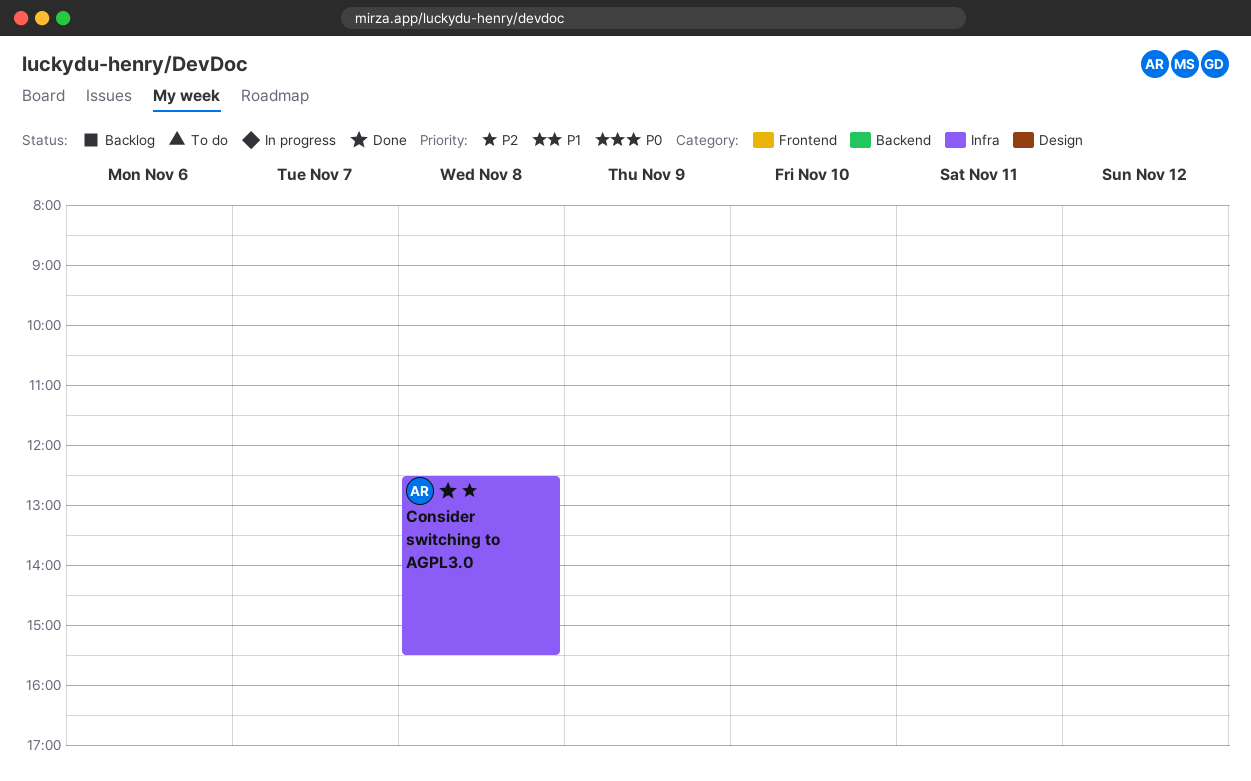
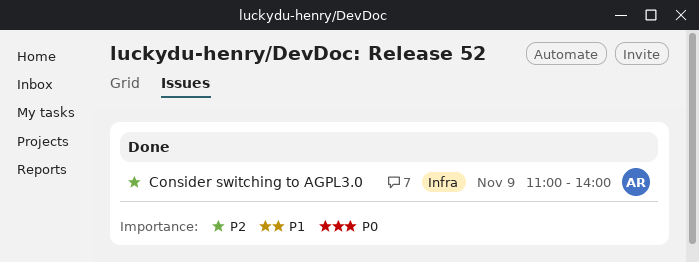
Consider switching to AGPL3.0, day: Nov 8 -> Nov 9
Consider switching to AGPL3.0, begins: 12:30 -> 11:00
Consider switching to AGPL3.0, ends: 15:30 -> 14:00

